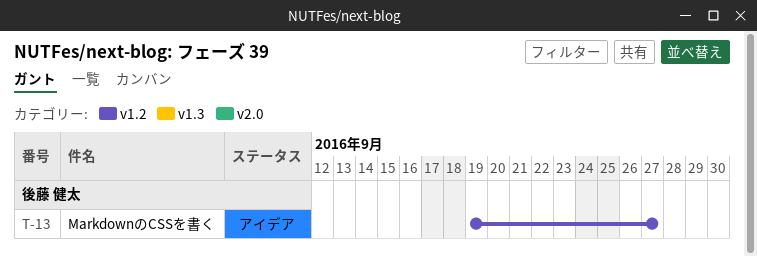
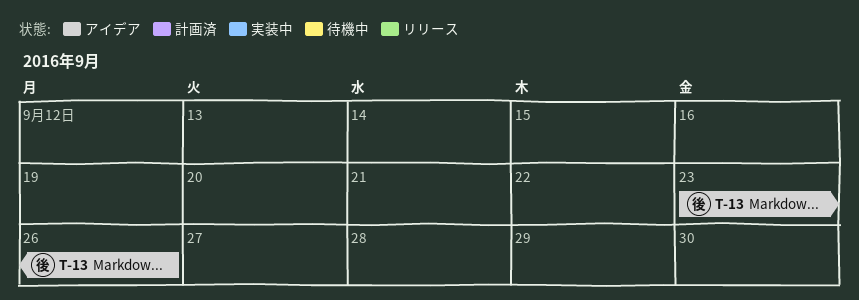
T-13, start: Sep 19 -> Sep 23
T-13, due: Sep 27 -> Sep 26

